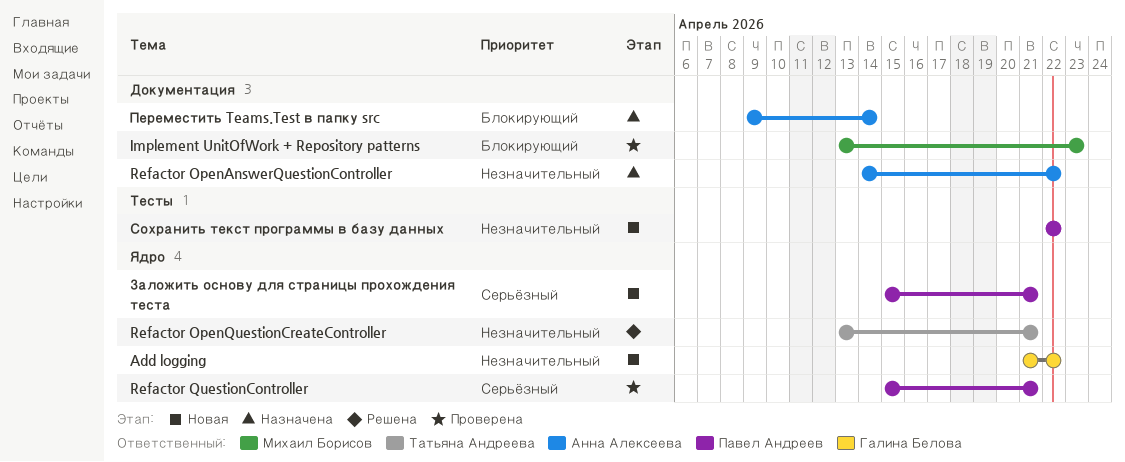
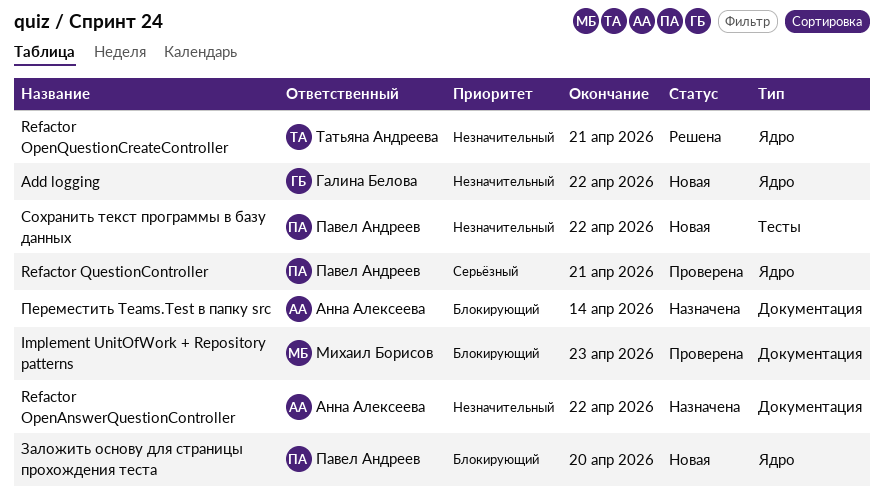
Заложить основу для страницы прохождения теста, priority: Серьёзный -> Блокирующий
Заложить основу для страницы прохождения теста, due: Apr 21 -> Apr 20

